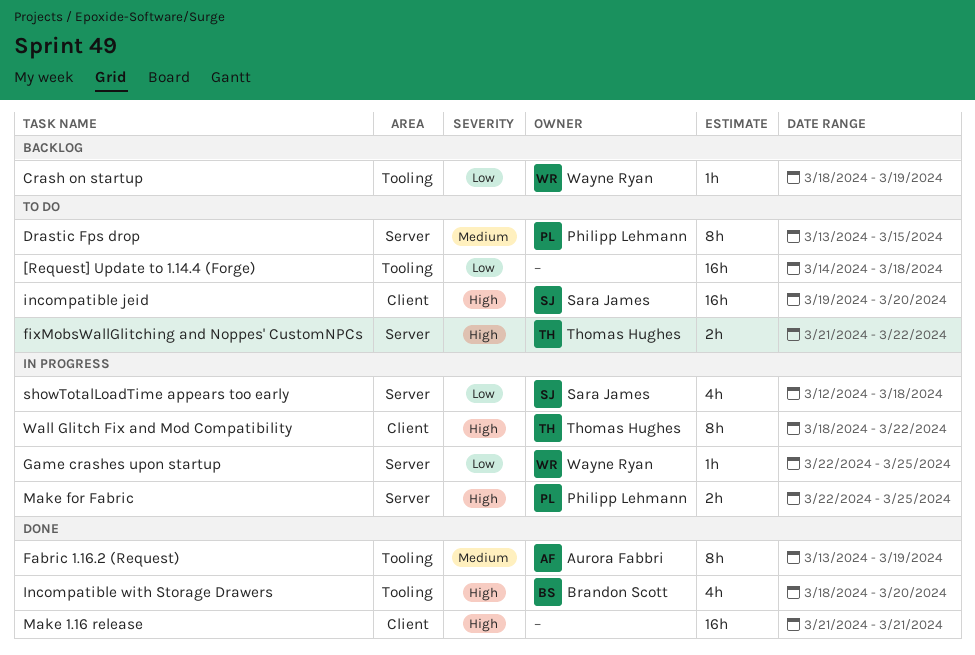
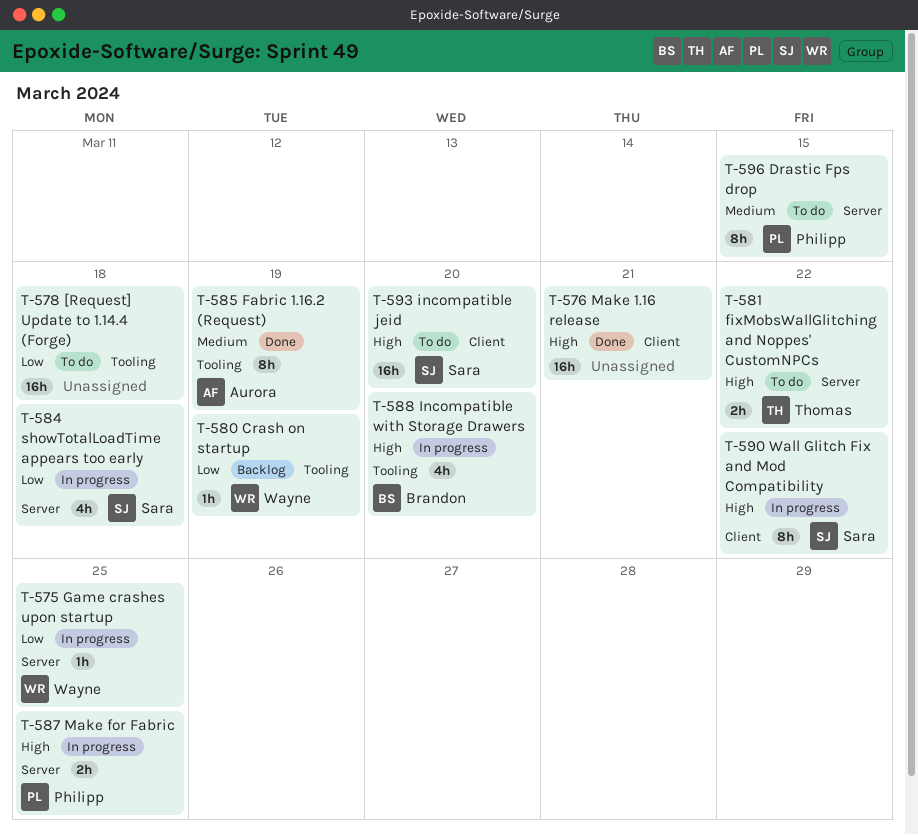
Incompatible with Storage Drawers, status: Done -> In progress
Wall Glitch Fix and Mod Compatibility, owner: Thomas Hughes -> Sara James

